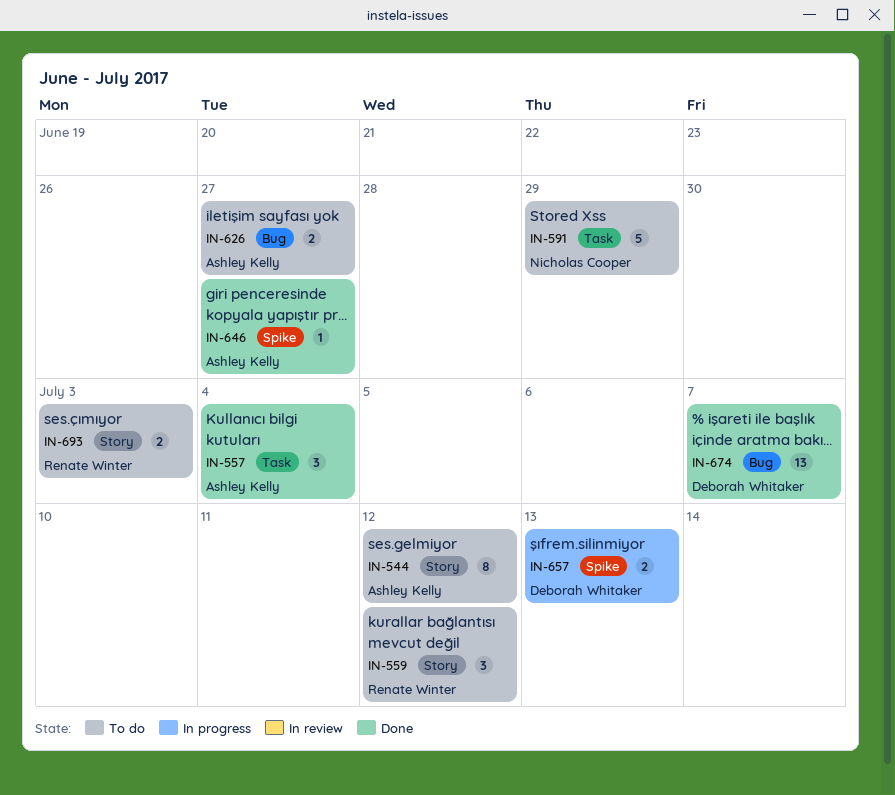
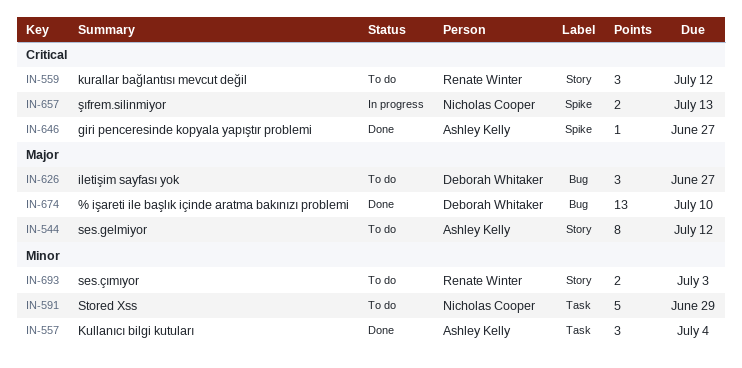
IN-626, owner: Ashley Kelly -> Deborah Whitaker
IN-626, estimate: 2 -> 3
IN-657, owner: Deborah Whitaker -> Nicholas Cooper
IN-674, due: Jul 7 -> Jul 10

